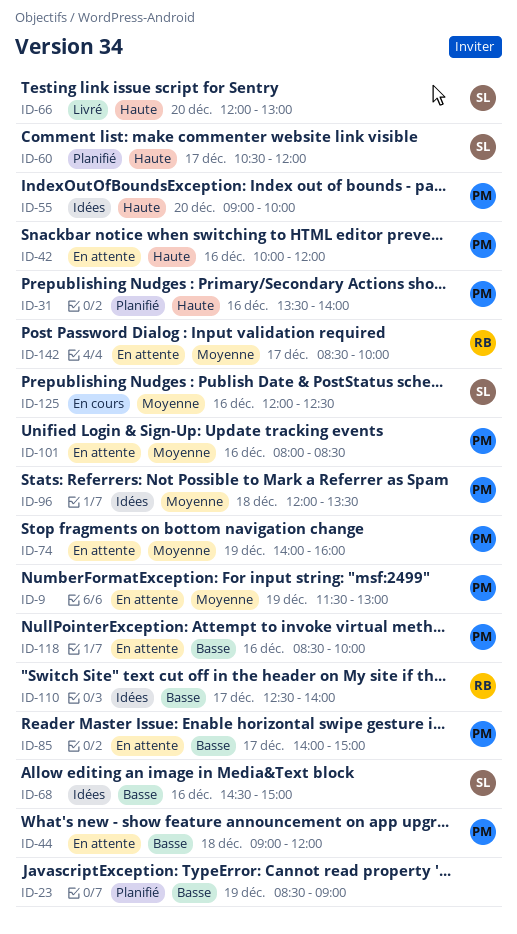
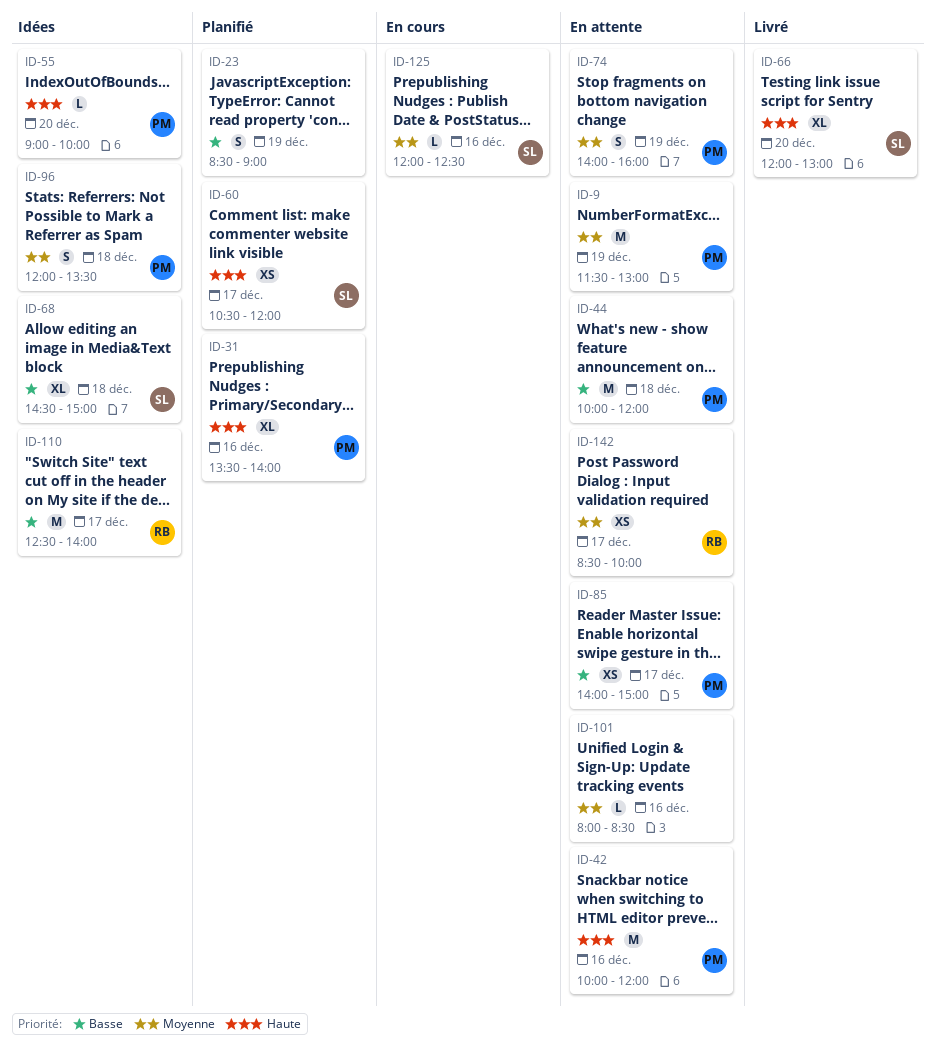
ID-44, begins: 09:00 -> 10:00
ID-68, day: Dec 16 -> Dec 18
ID-101, owner: PM -> none
ID-118: present -> none

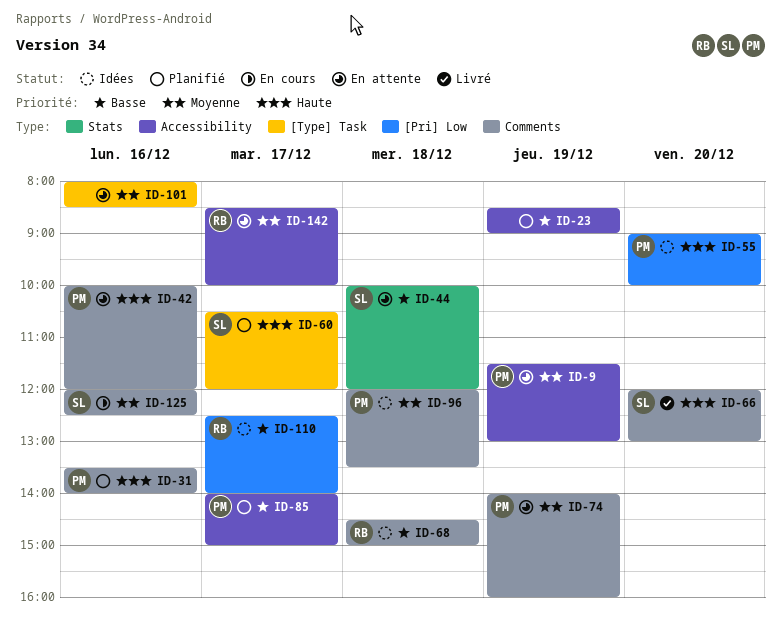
ID-44, owner: PM -> SL
ID-68, owner: SL -> RB
ID-85, status: En attente -> Planifié

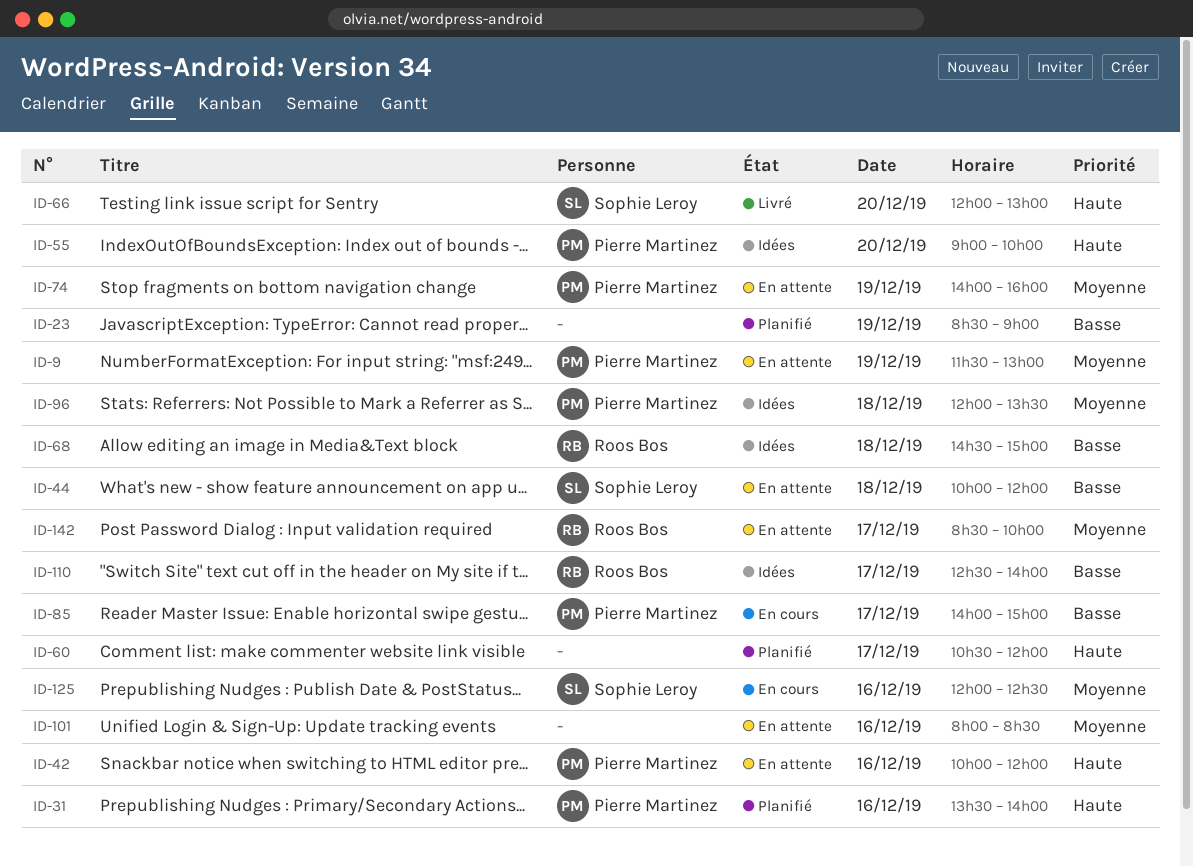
ID-60, owner: Sophie Leroy -> none
ID-85, status: Planifié -> En cours

